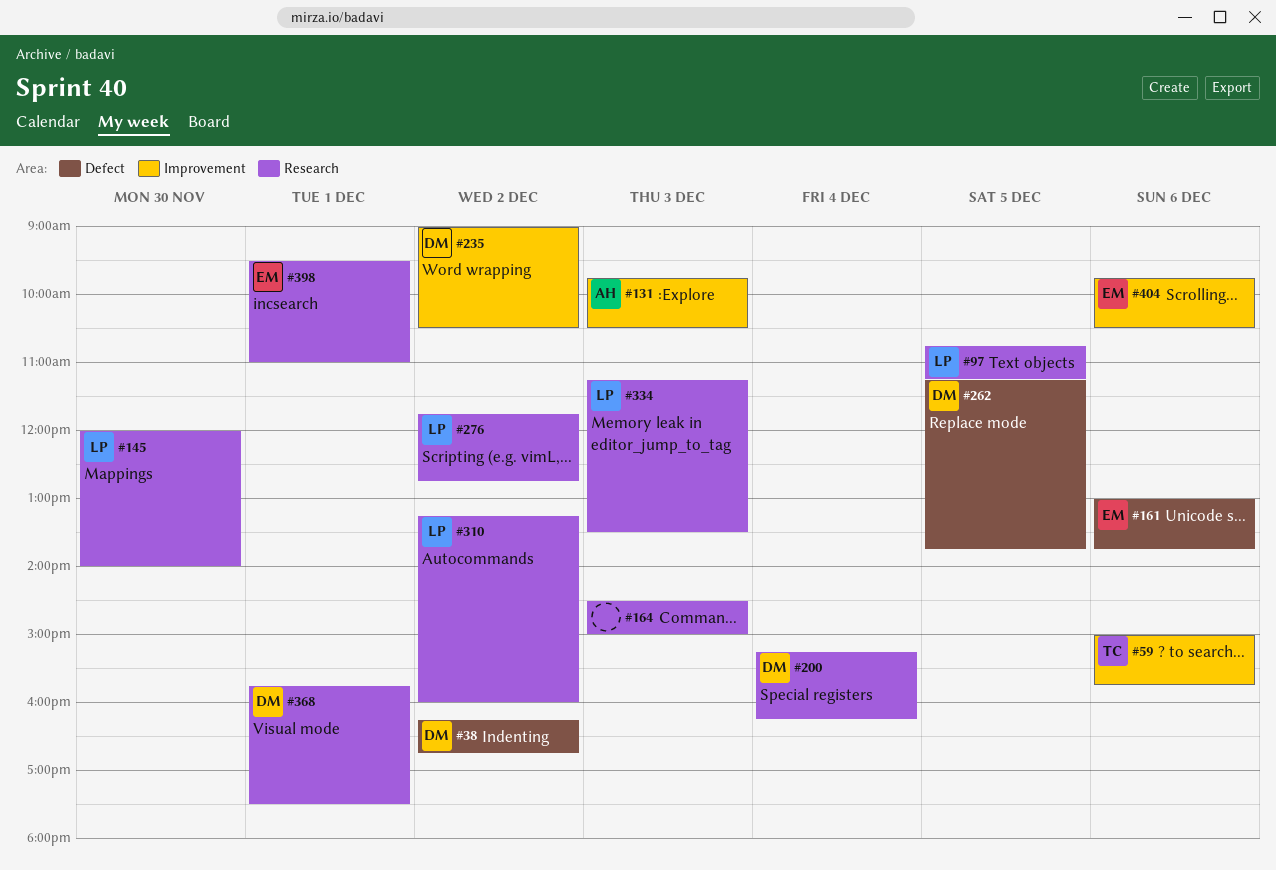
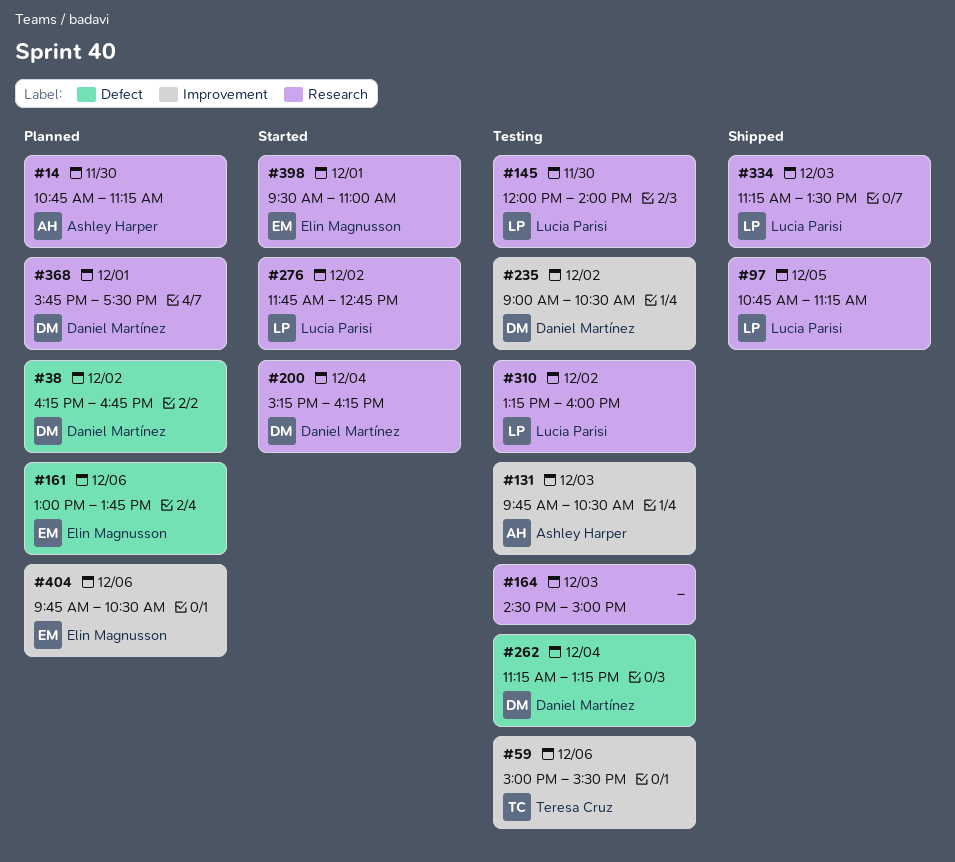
#14: none -> present
#59, ends: 15:45 -> 15:30
#262, day: Dec 5 -> Dec 4
#262, ends: 13:45 -> 13:15

